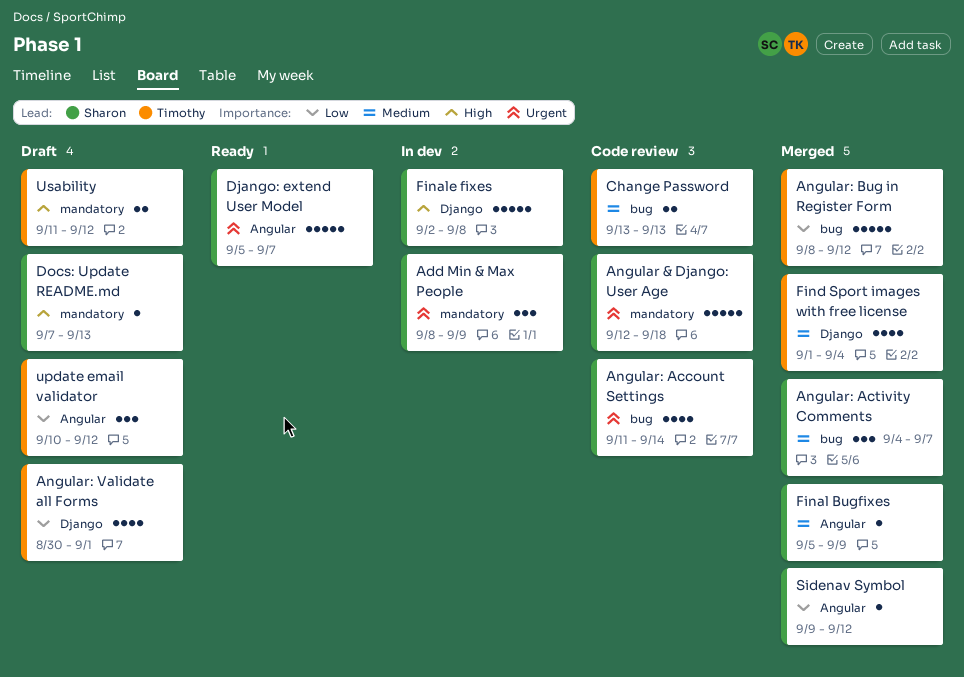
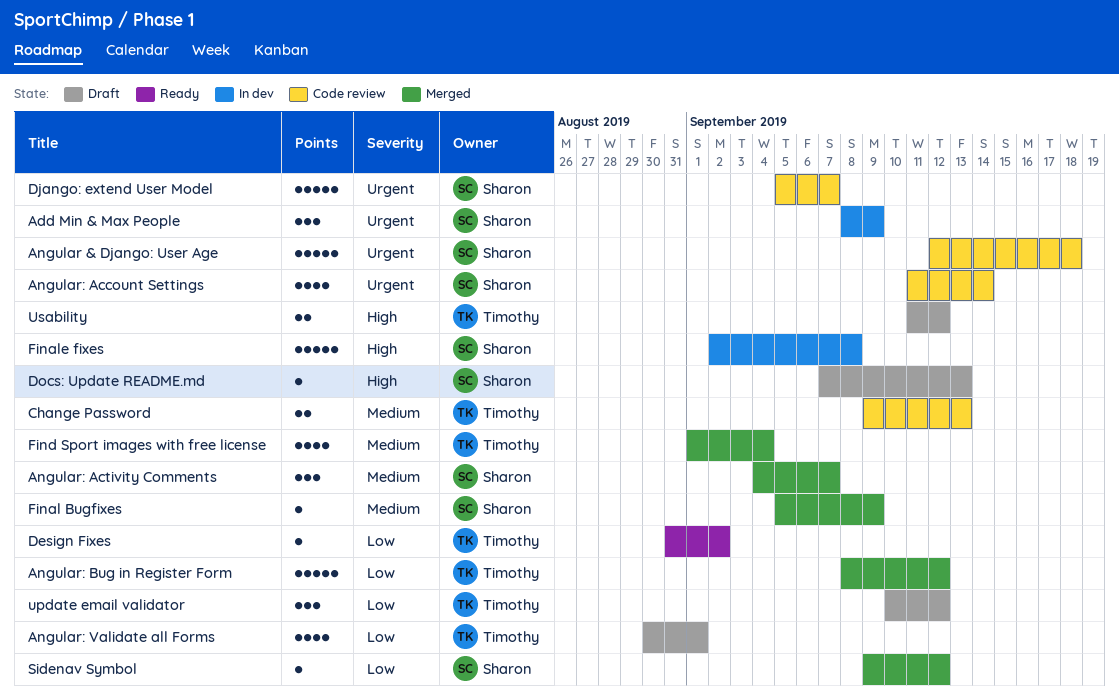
Change Password, start: Sep 13 -> Sep 9
Design Fixes: none -> present
Django: extend User Model, status: Ready -> Code review

